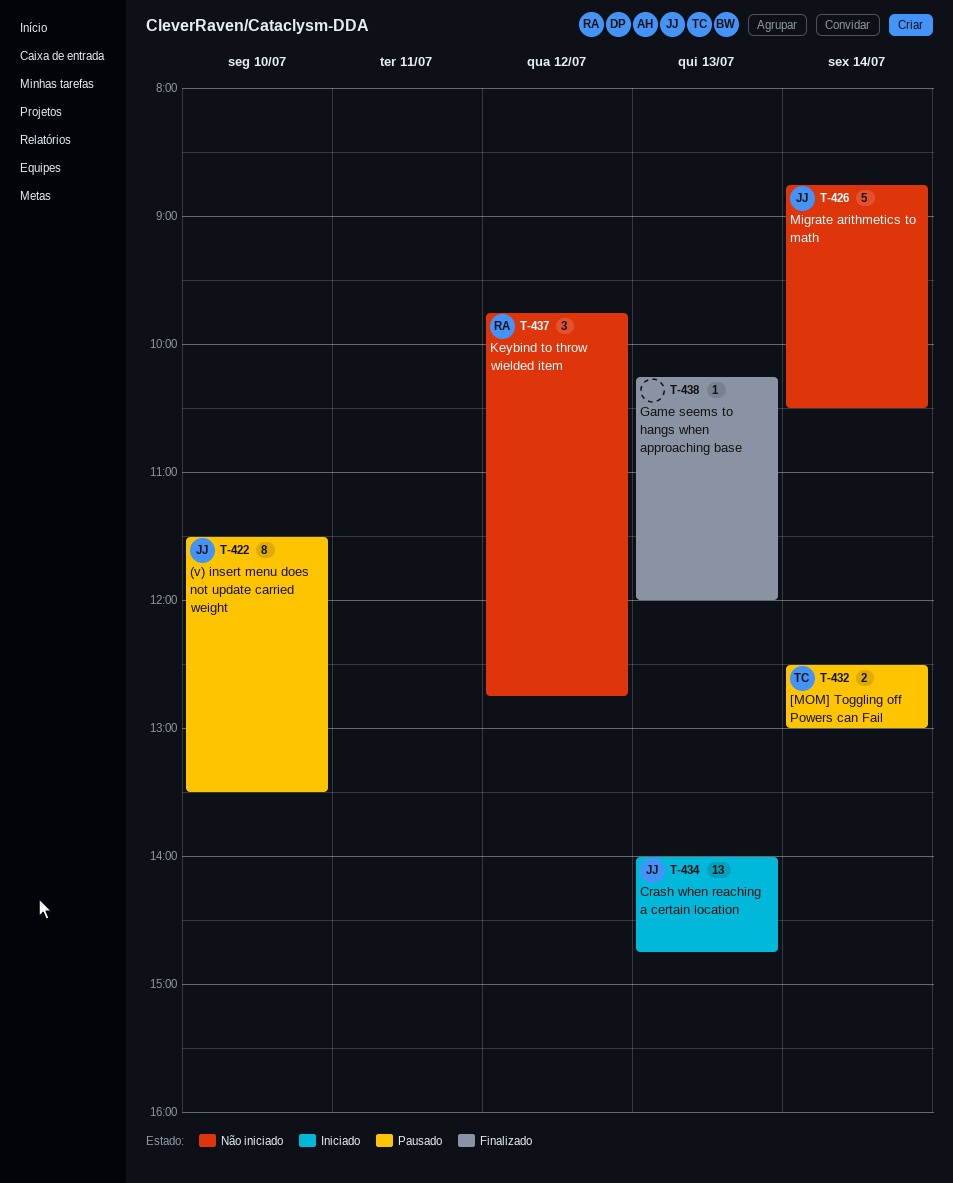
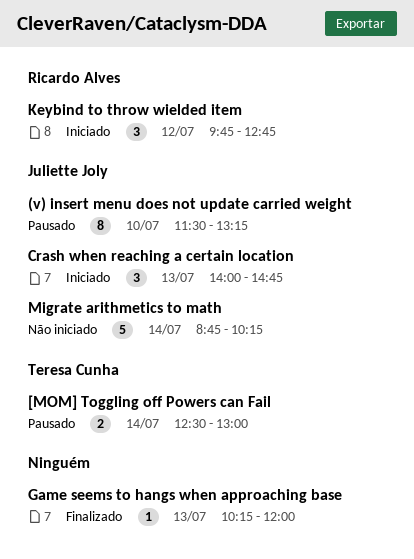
(v) insert menu does not update carried weight, ends: 13:30 -> 13:15
Crash when reaching a certain location, estimate: 13 -> 3
Keybind to throw wielded item, status: Não iniciado -> Iniciado
Migrate arithmetics to math, ends: 10:30 -> 10:15

